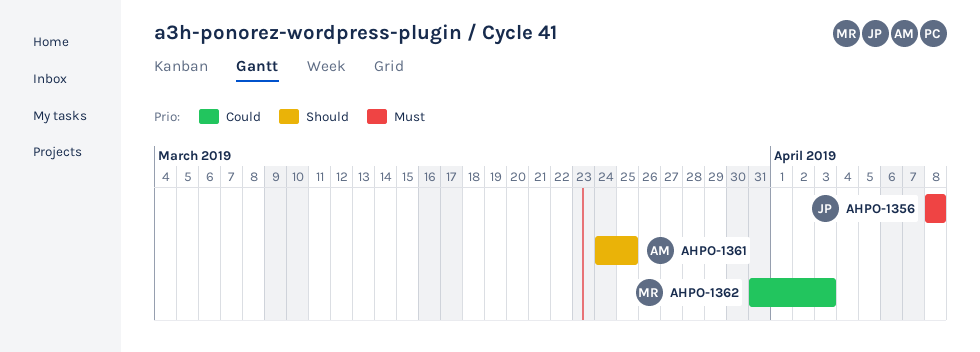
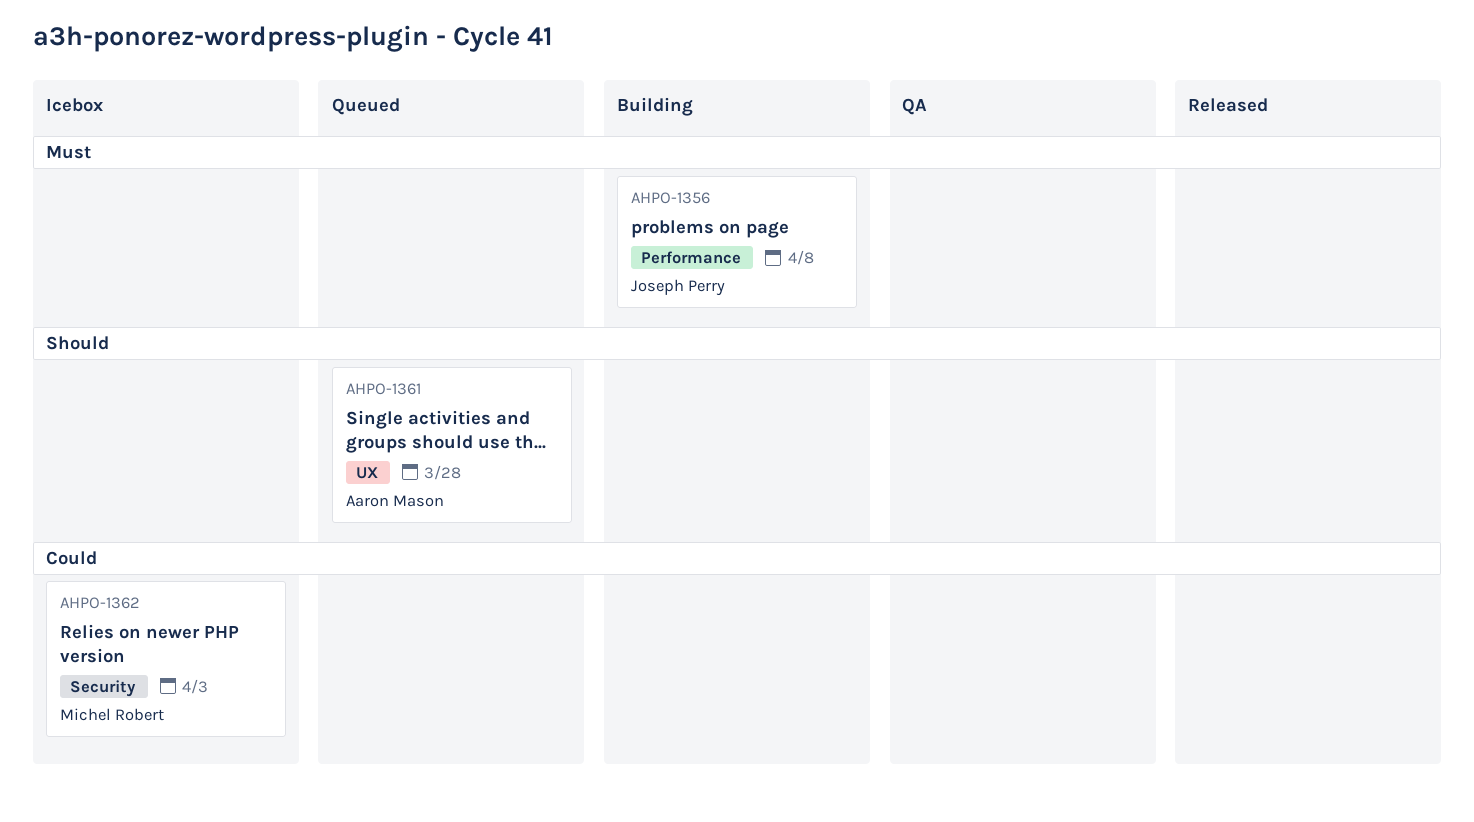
AHPO-1361, due: Mar 25 -> Mar 28

